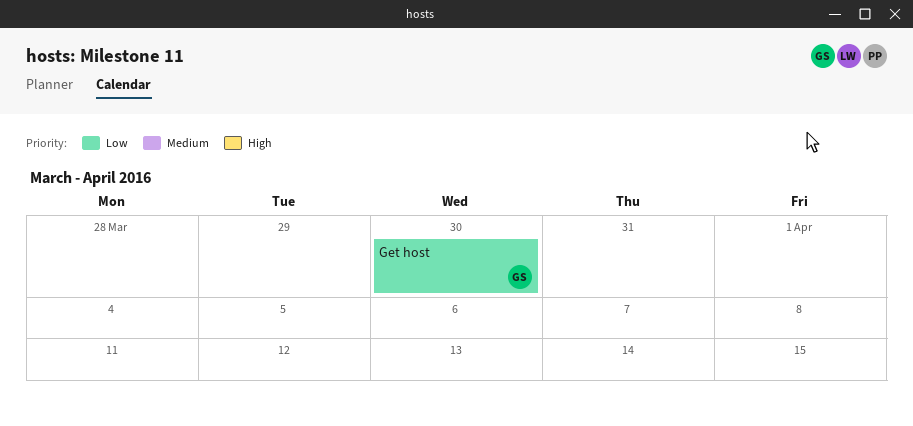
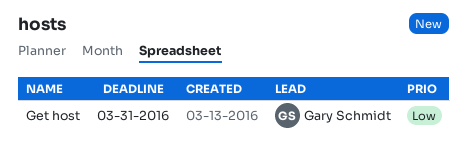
Get host, due: Mar 30 -> Mar 31

